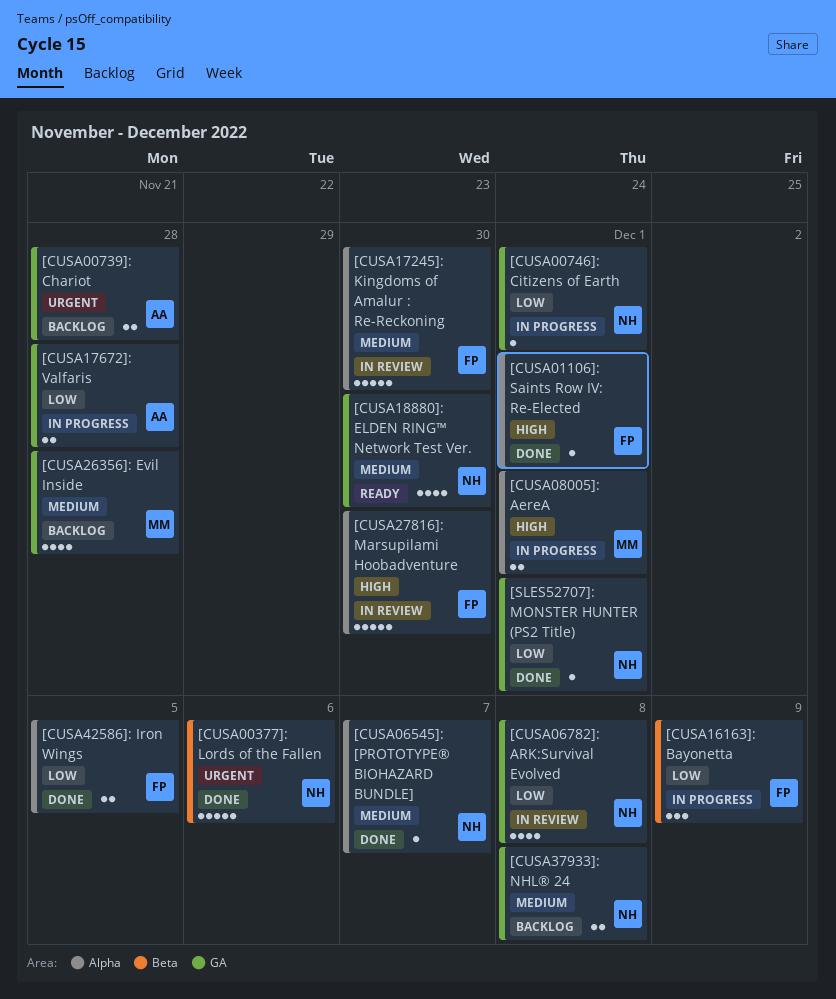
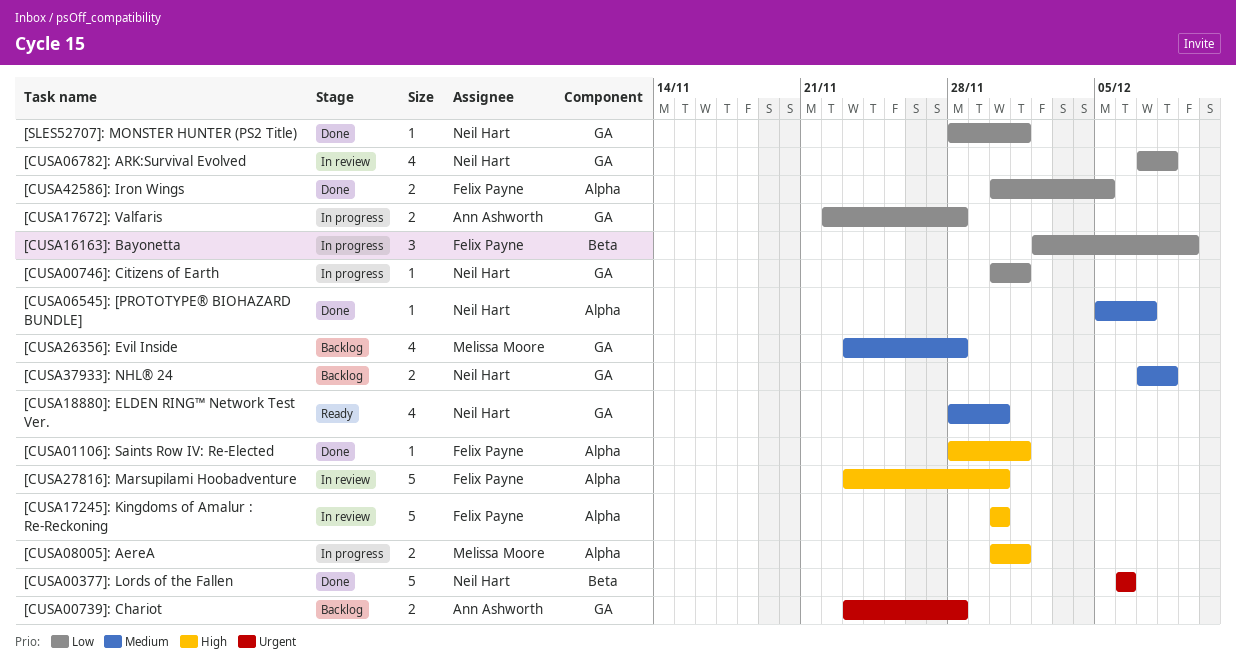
[CUSA17245]: Kingdoms of Amalur : Re-Reckoning, priority: Medium -> High

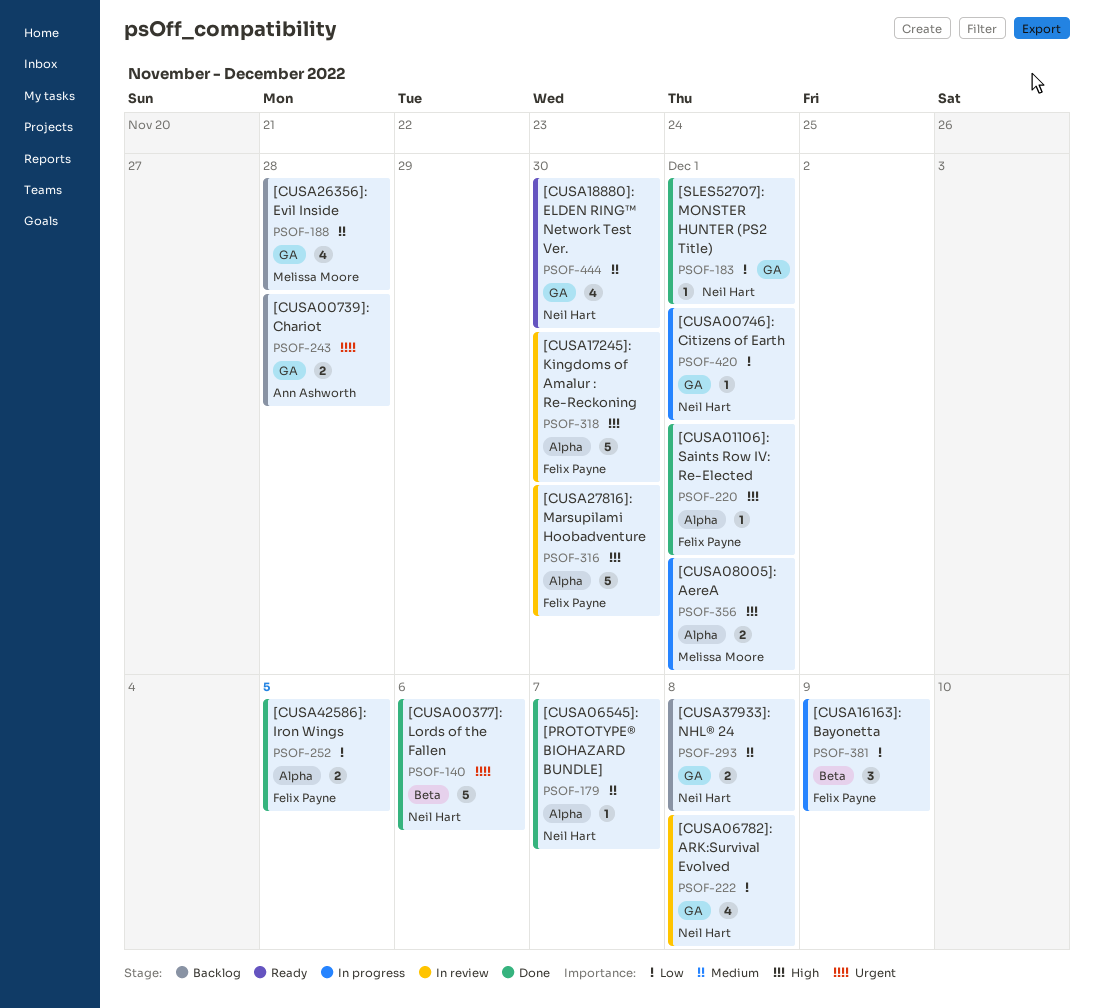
[CUSA17672]: Valfaris: present -> none

